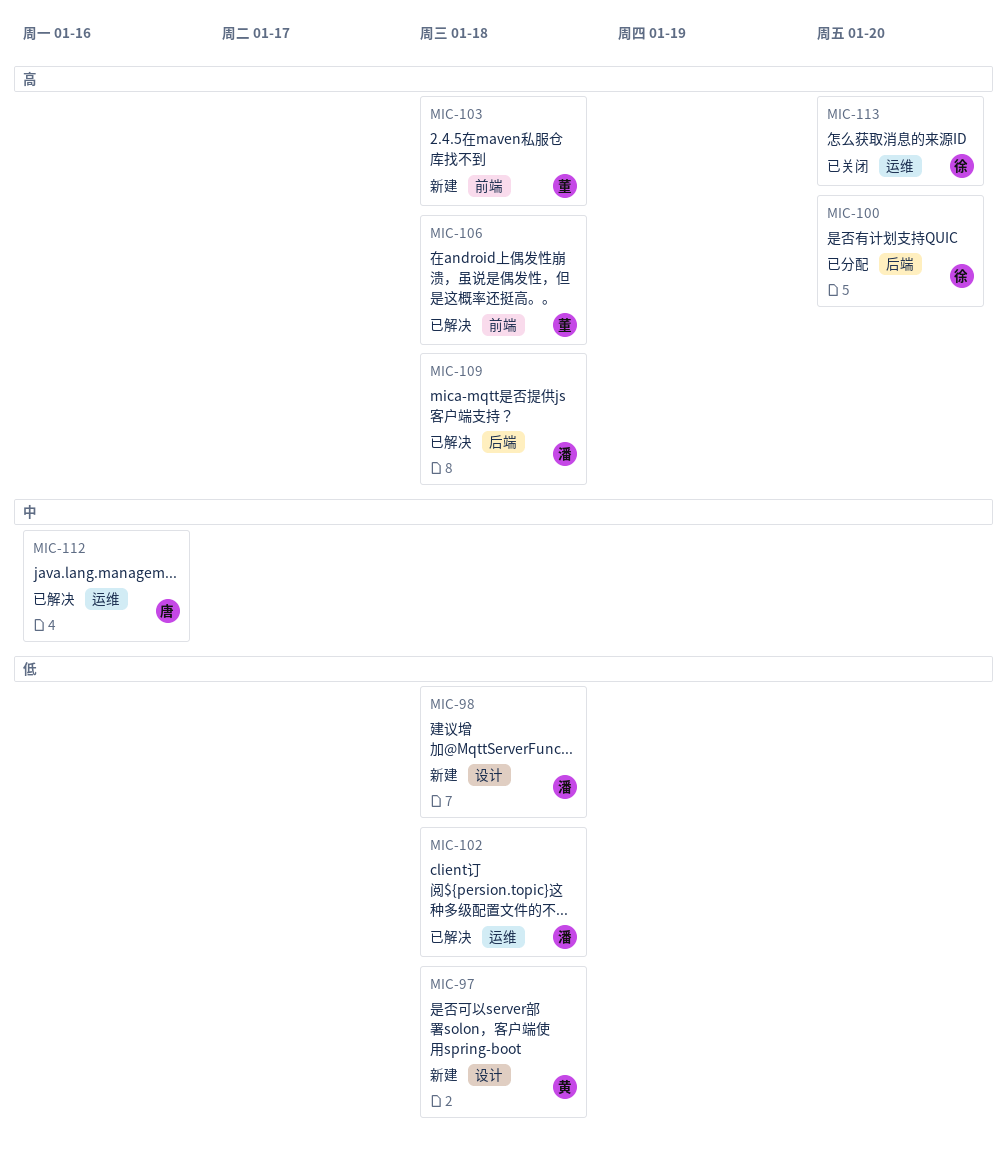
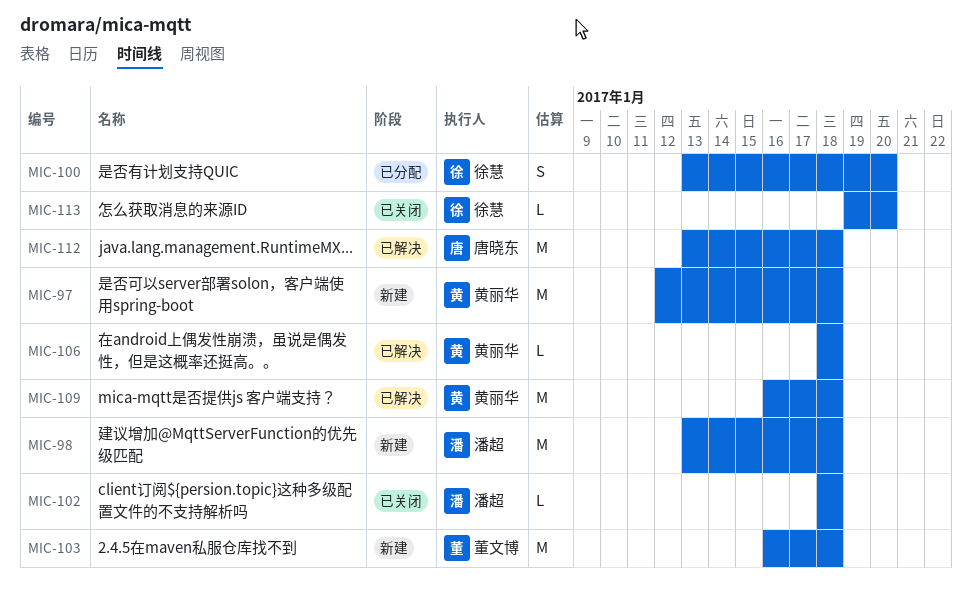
MIC-102, status: 已解决 -> 已关闭
MIC-106, owner: 董文博 -> 黄丽华
MIC-109, owner: 潘超 -> 黄丽华
MIC-112, due: Jan 16 -> Jan 18

